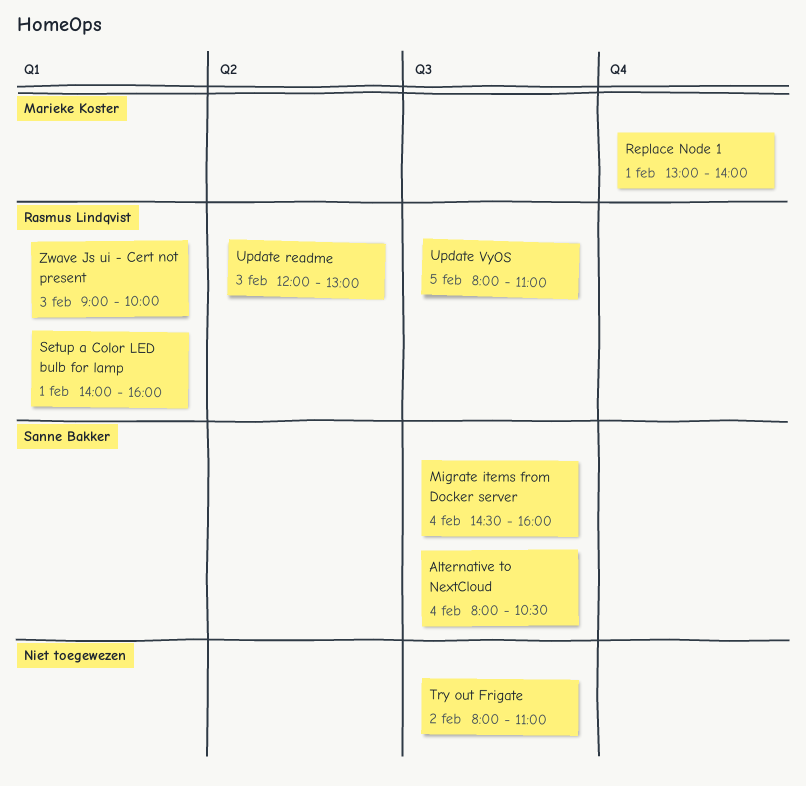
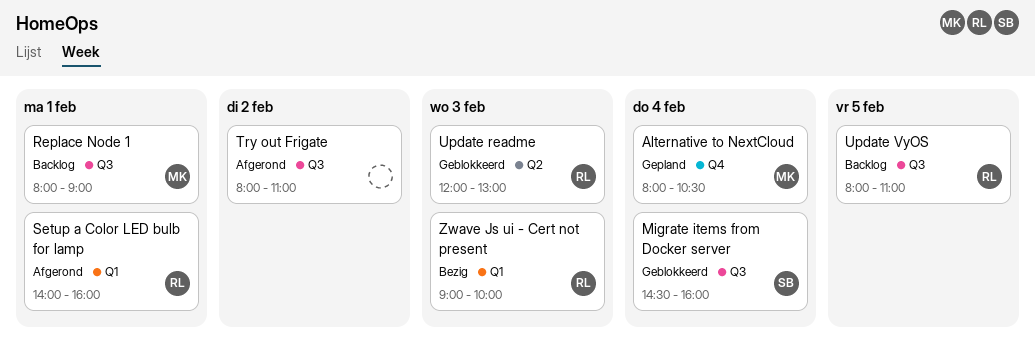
Alternative to NextCloud, owner: Sanne Bakker -> Marieke Koster
Alternative to NextCloud, label: Q3 -> Q4
Replace Node 1, label: Q4 -> Q3
Replace Node 1, begins: 13:00 -> 08:00
Replace Node 1, ends: 14:00 -> 09:00

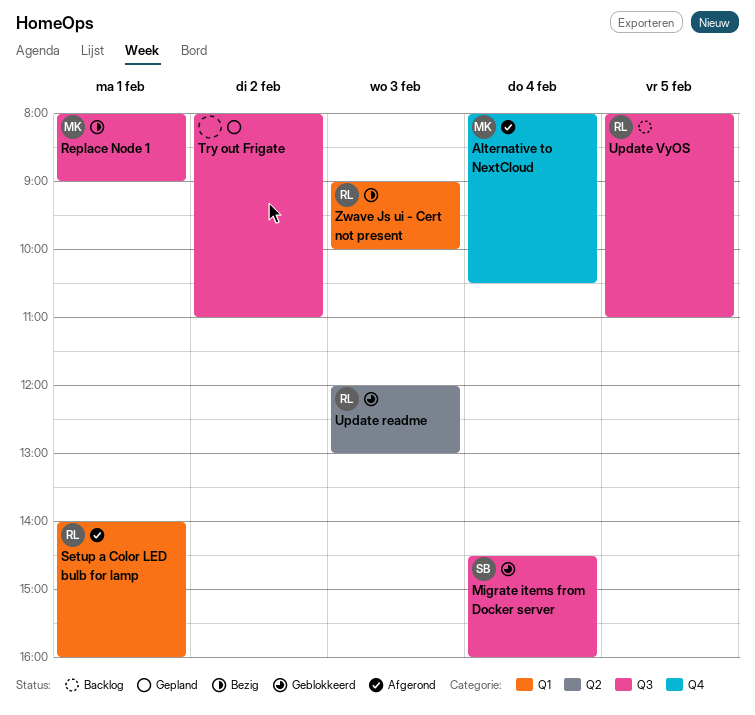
Alternative to NextCloud, status: Gepland -> Afgerond
Replace Node 1, status: Backlog -> Bezig
Try out Frigate, status: Afgerond -> Gepland

